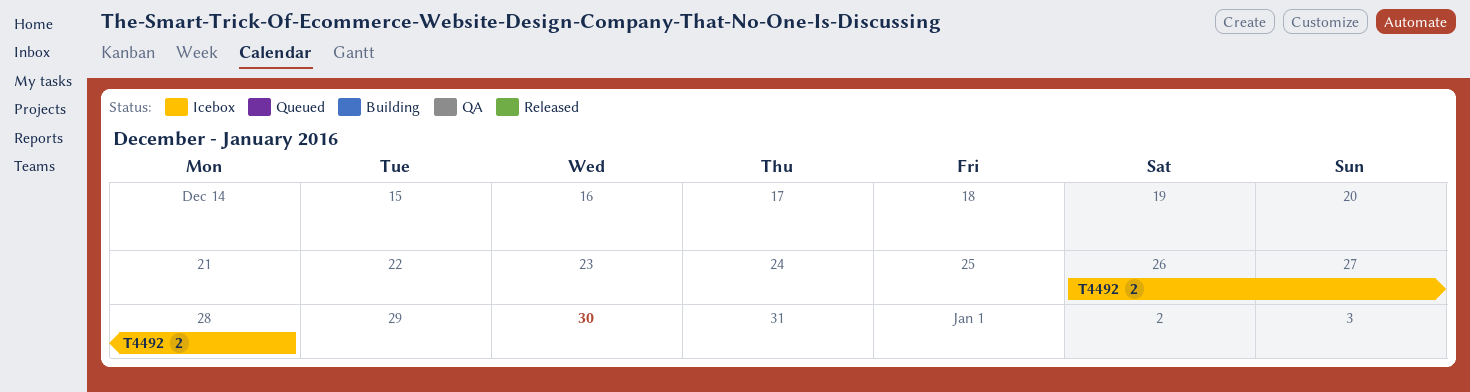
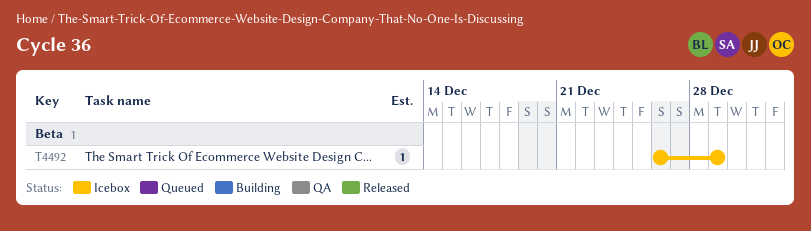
T4492, estimate: 2 -> 1
T4492, due: Dec 28 -> Dec 29

